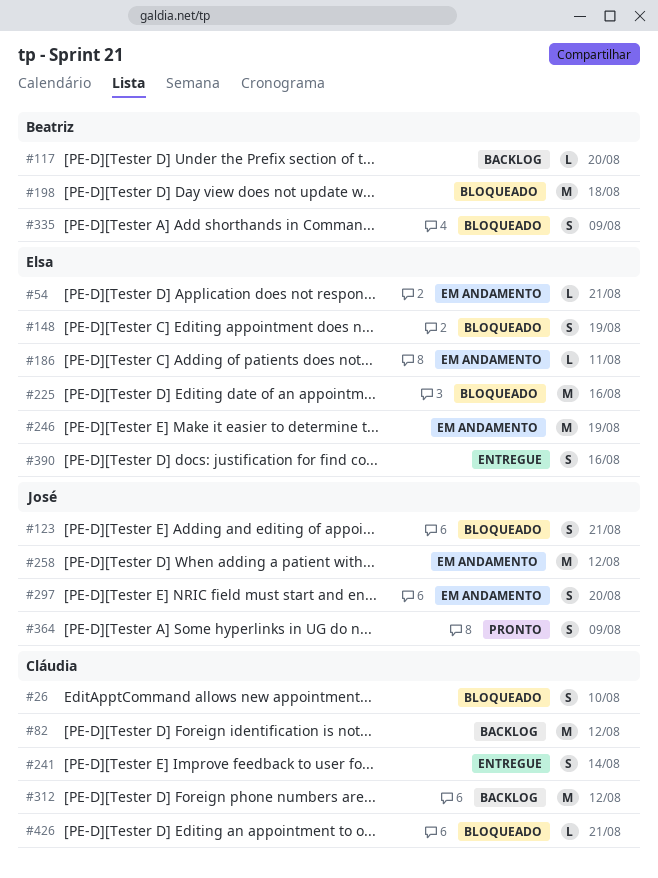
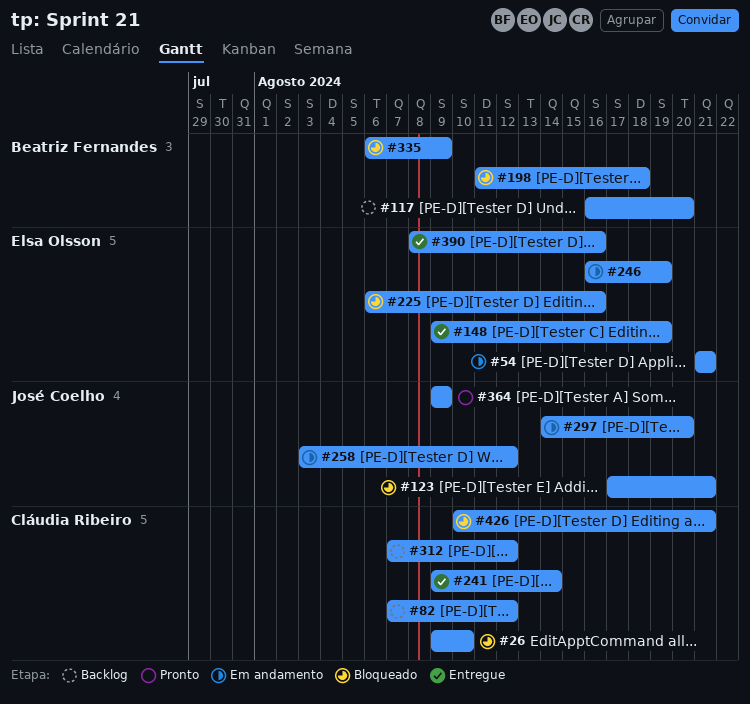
#148, status: Bloqueado -> Entregue
#186: present -> none

